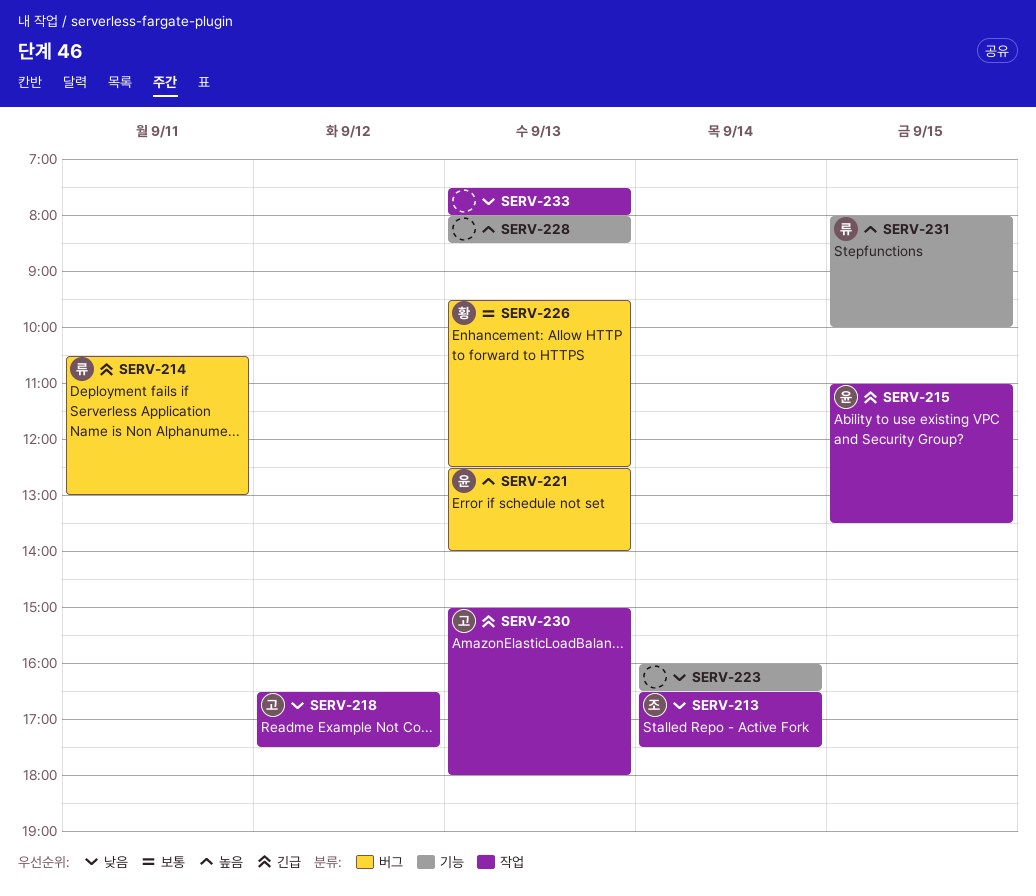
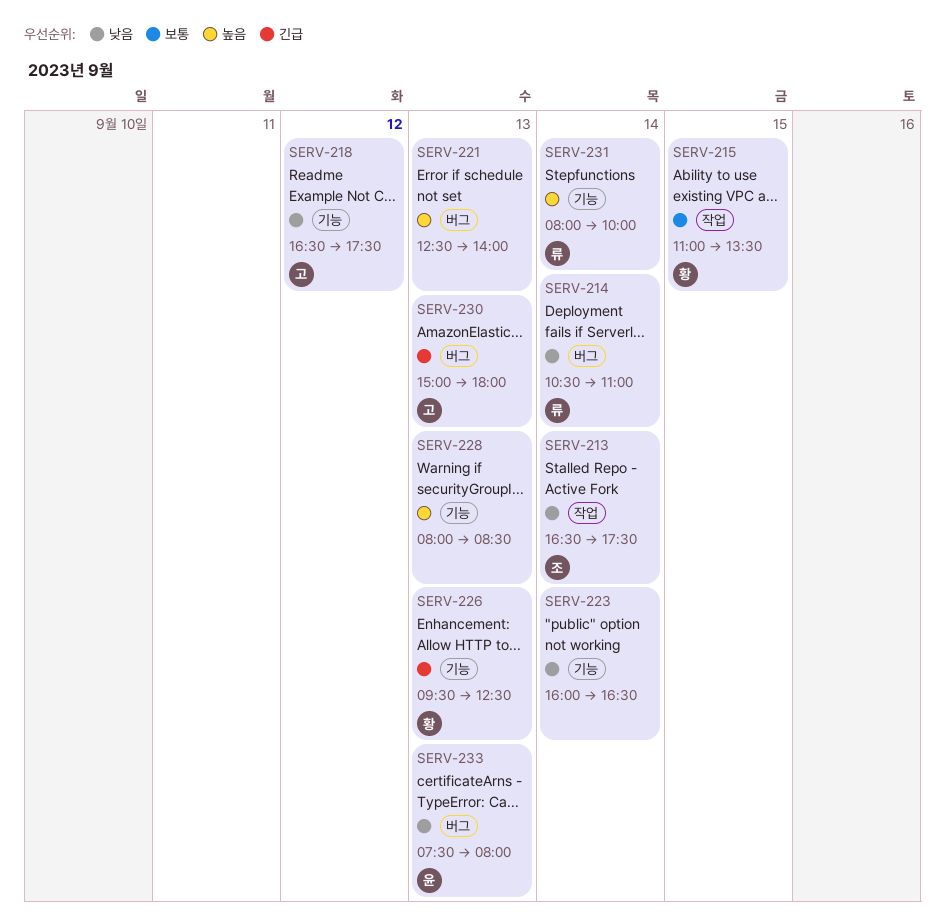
SERV-214, priority: 긴급 -> 낮음
SERV-214, day: Sep 11 -> Sep 14
SERV-214, ends: 13:00 -> 11:00
SERV-215, owner: 윤 -> 황
SERV-215, priority: 긴급 -> 보통
SERV-218, label: 작업 -> 기능
SERV-221, owner: 윤 -> none
SERV-226, priority: 보통 -> 긴급
SERV-226, label: 버그 -> 기능
SERV-230, label: 작업 -> 버그
SERV-231, day: Sep 15 -> Sep 14
SERV-233, owner: none -> 윤
SERV-233, label: 작업 -> 버그

